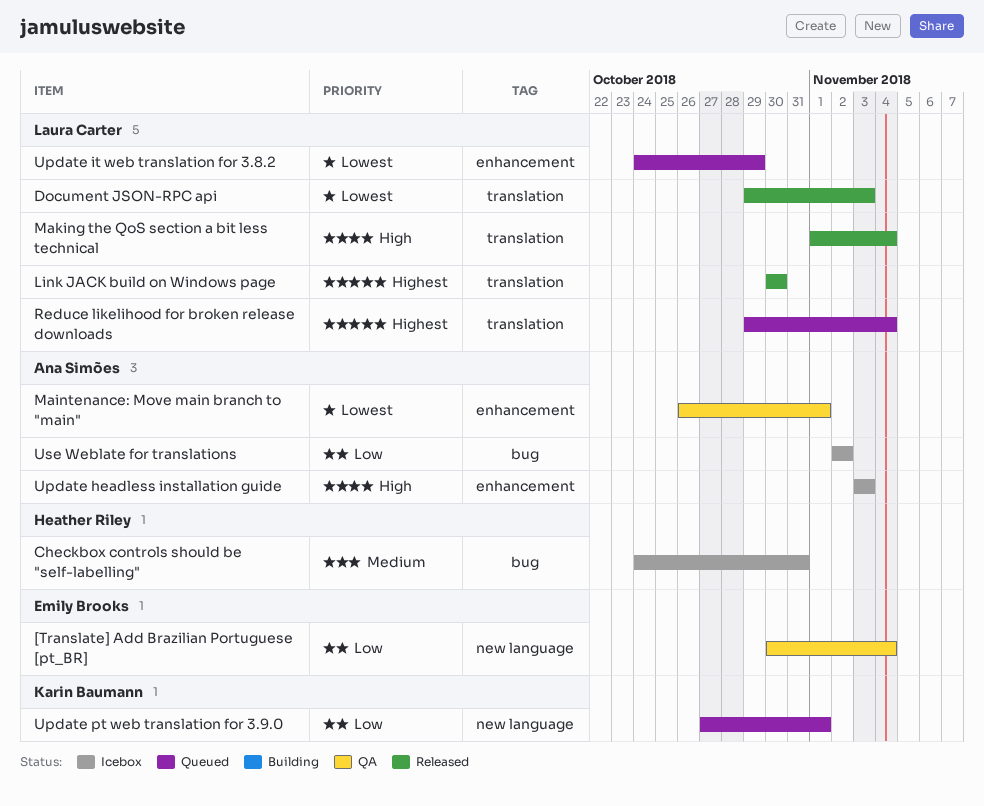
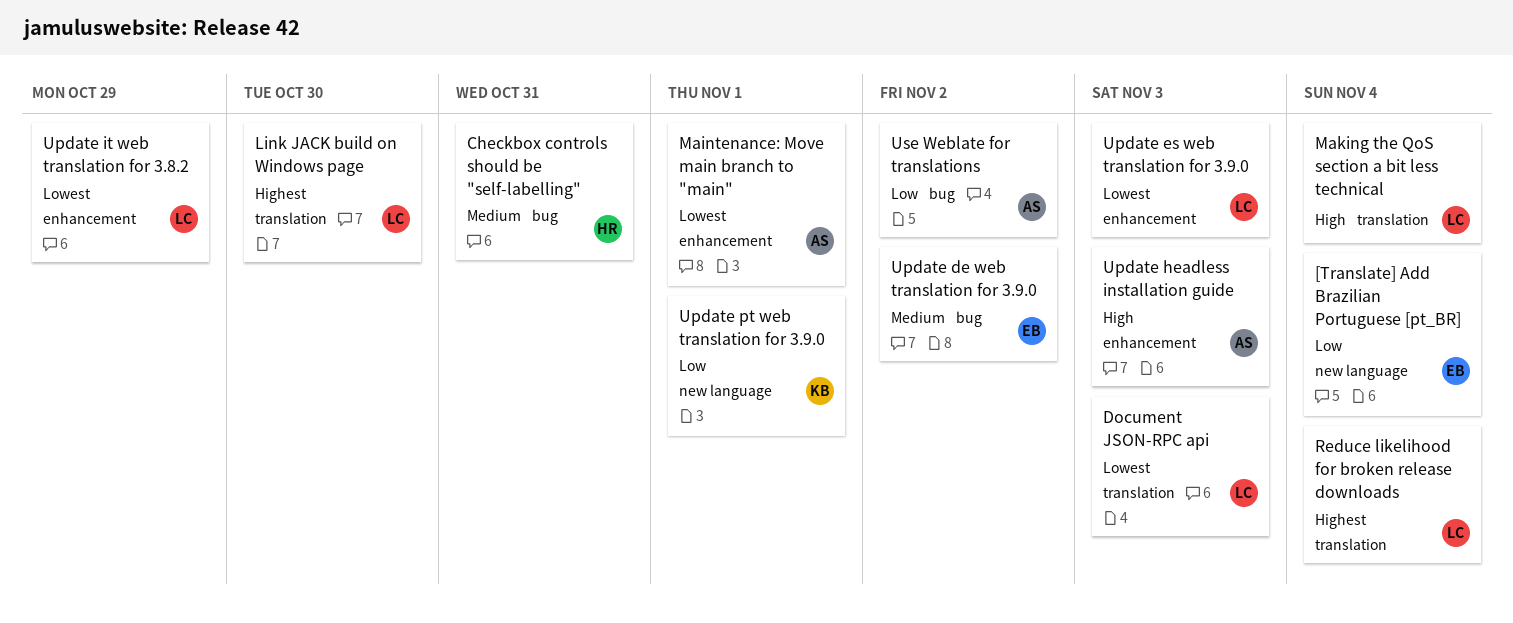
Update de web translation for 3.9.0: none -> present
Update es web translation for 3.9.0: none -> present

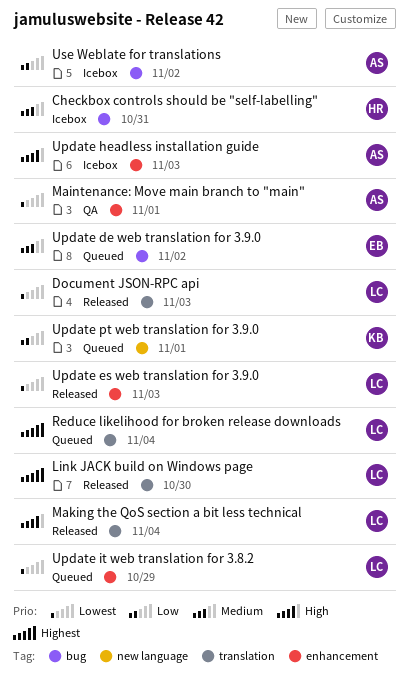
[Translate] Add Brazilian Portuguese [pt_BR]: present -> none

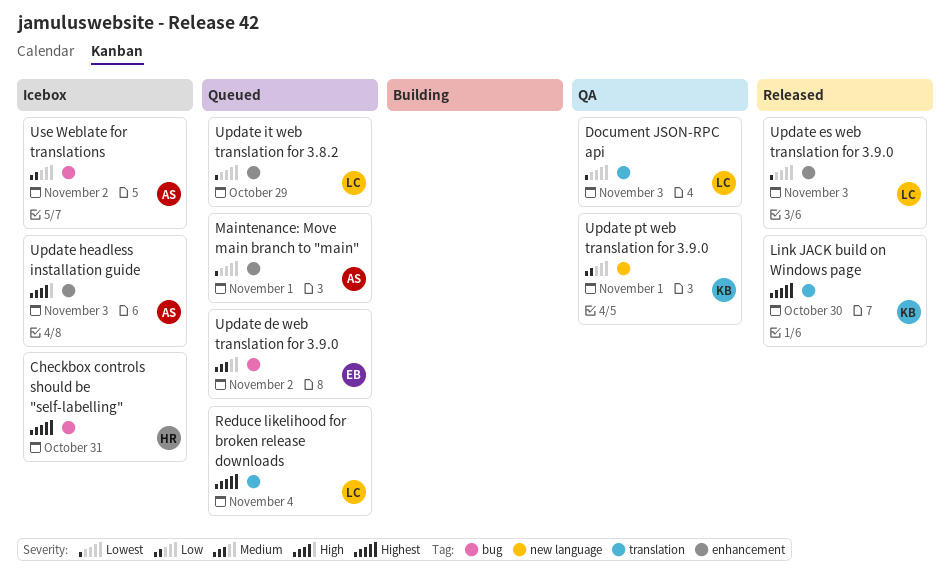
Checkbox controls should be "self-labelling", priority: Medium -> Highest
Document JSON-RPC api, status: Released -> QA
Link JACK build on Windows page, owner: LC -> KB
Maintenance: Move main branch to "main", status: QA -> Queued
Making the QoS section a bit less technical: present -> none
Update pt web translation for 3.9.0, status: Queued -> QA

